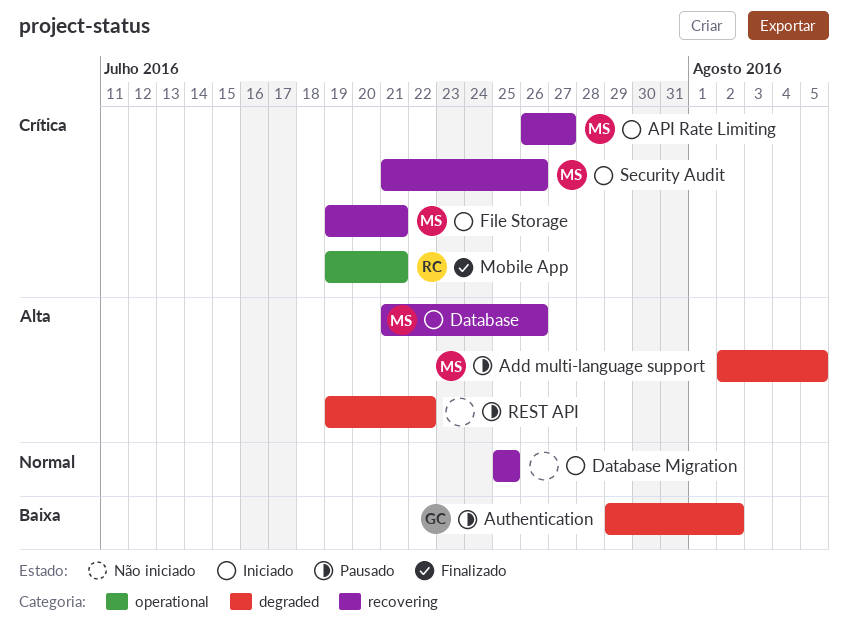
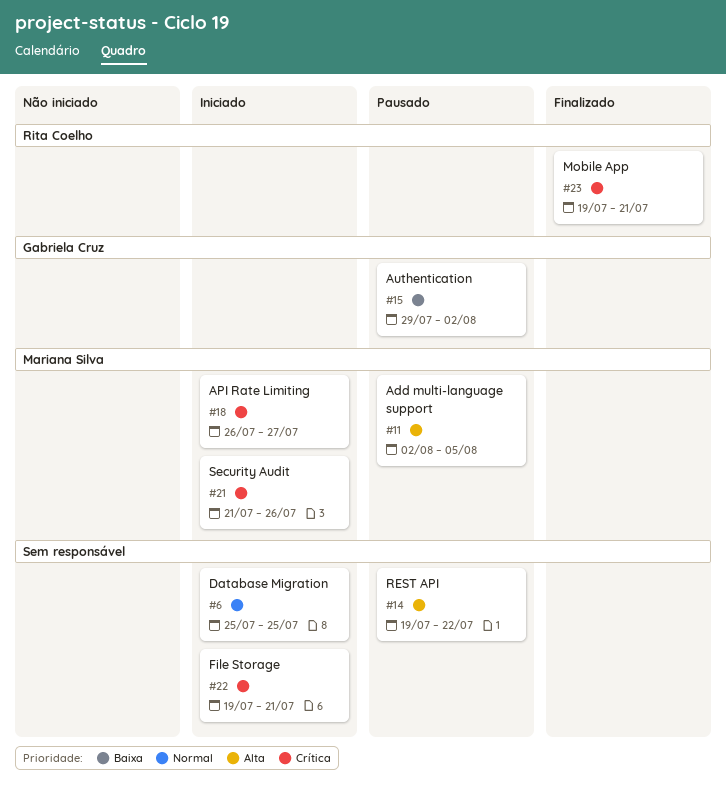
Database: present -> none
File Storage, owner: Mariana Silva -> none

